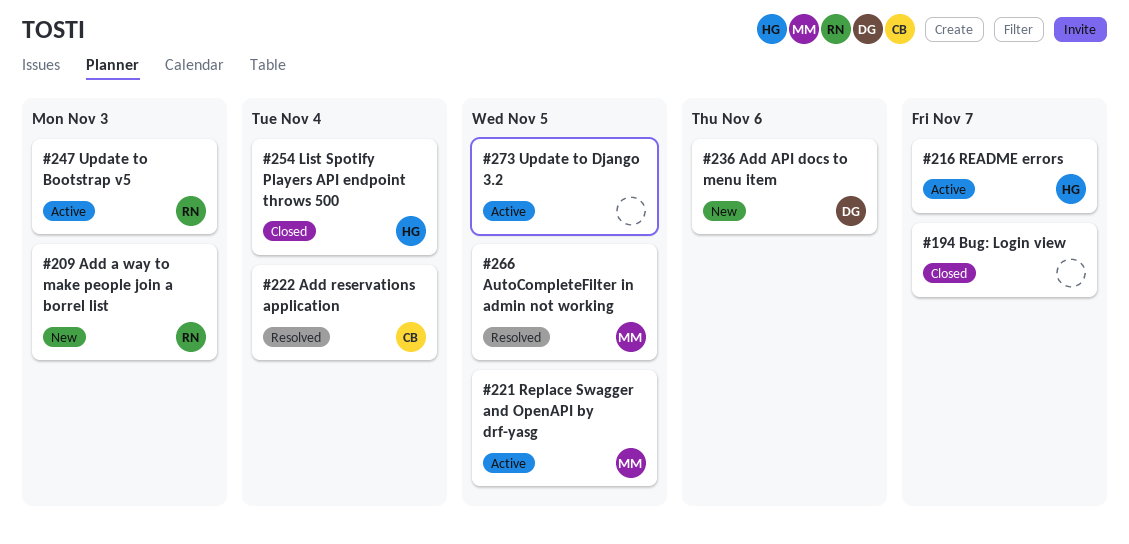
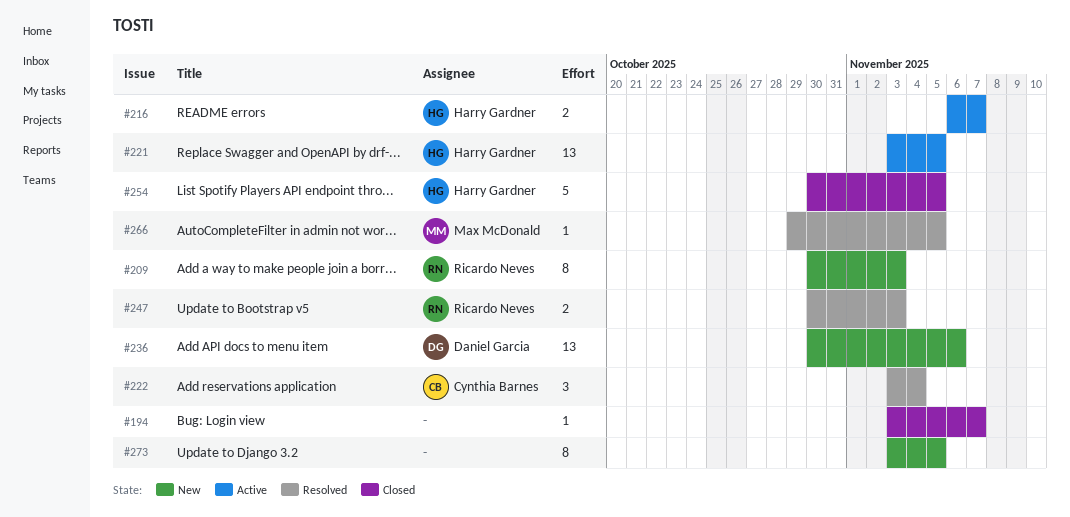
#221, owner: Max McDonald -> Harry Gardner
#247, status: Active -> Resolved
#254, due: Nov 4 -> Nov 5
#273, status: Active -> New

